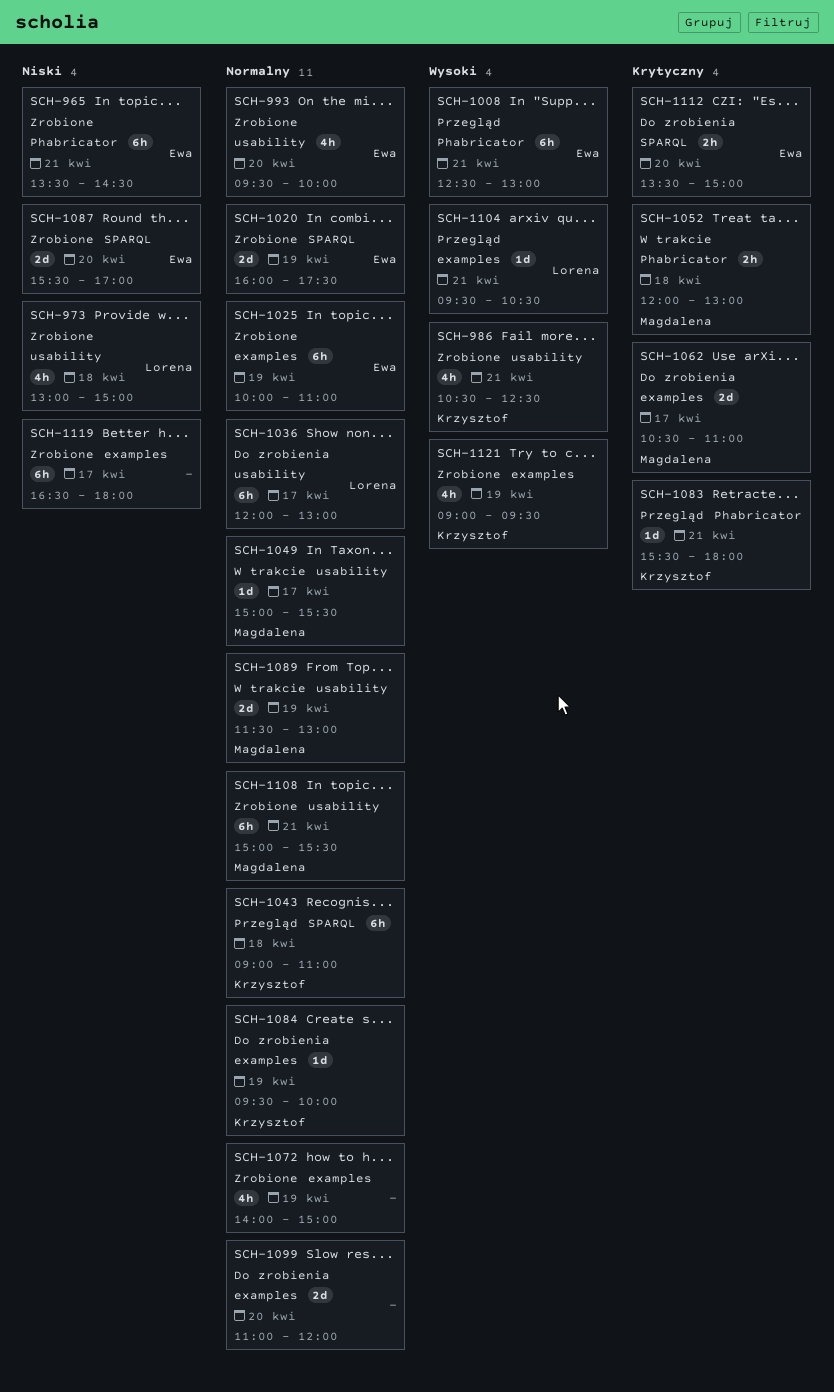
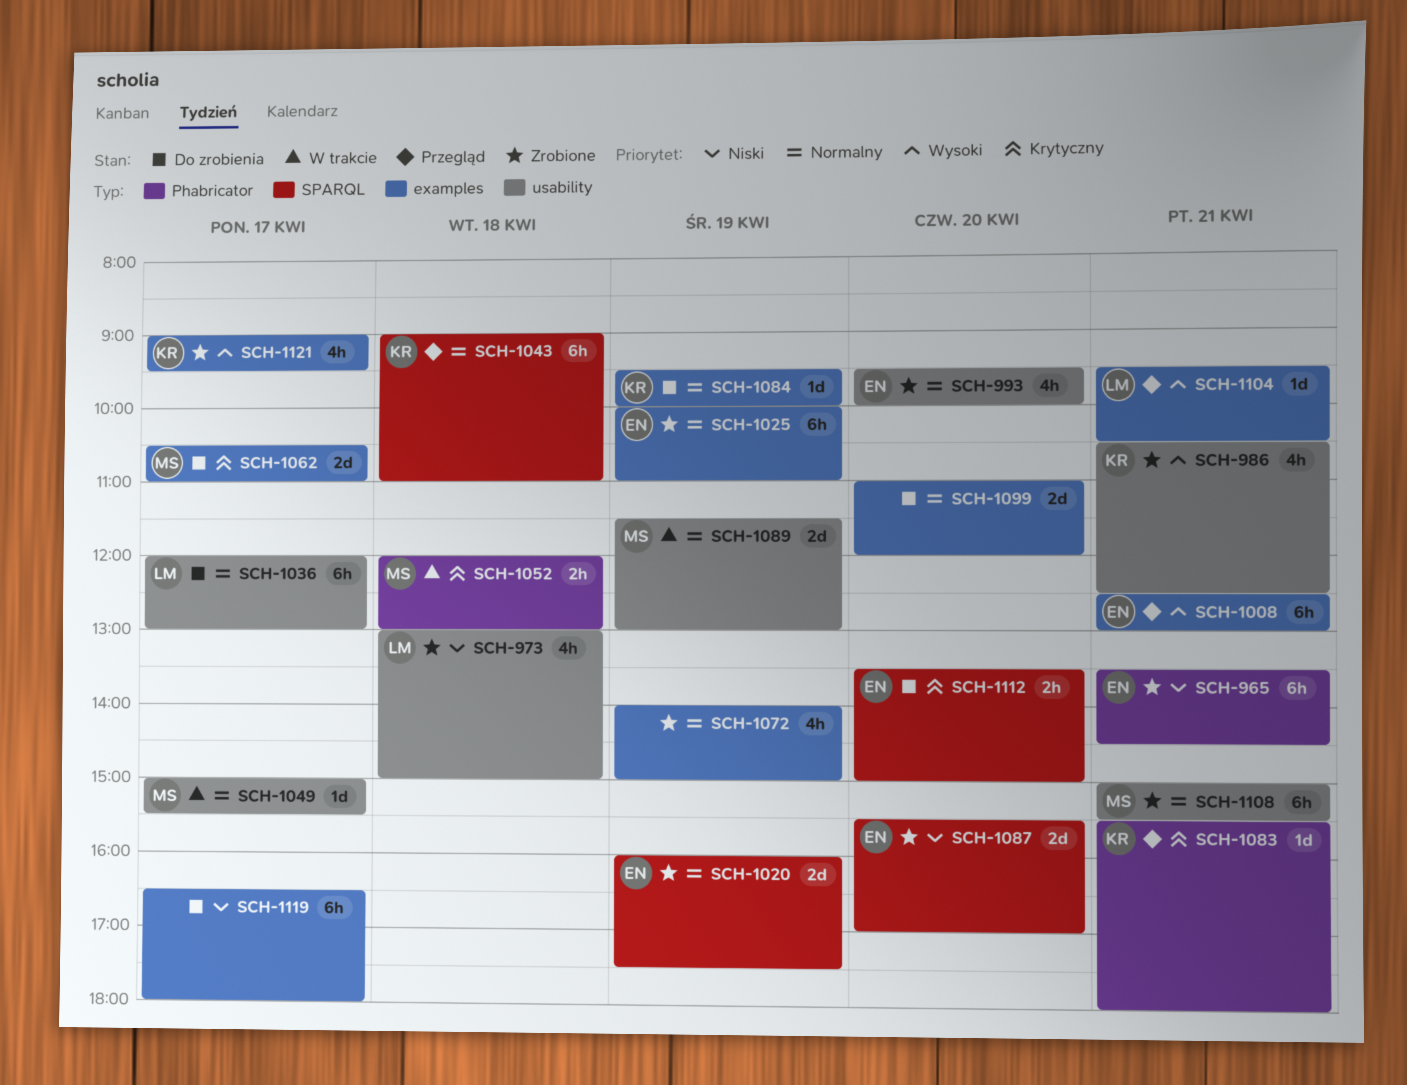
SCH-1008, label: Phabricator -> examples
SCH-1119, status: Zrobione -> Do zrobienia
SCH-1121, day: Apr 19 -> Apr 17

